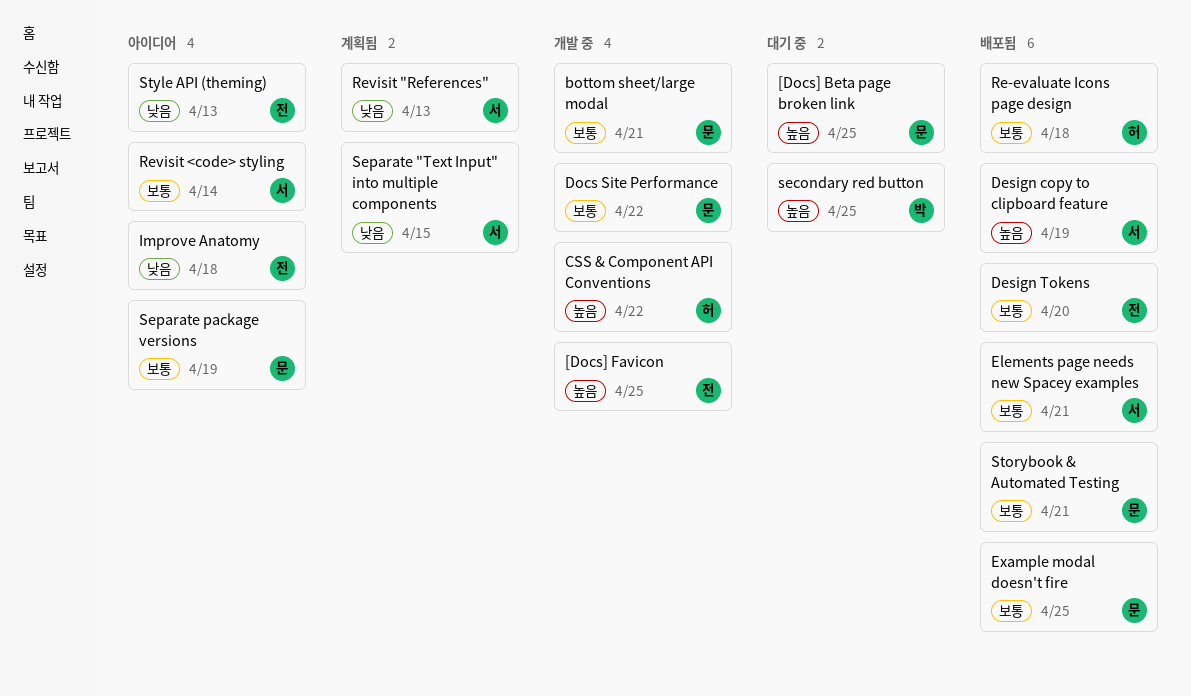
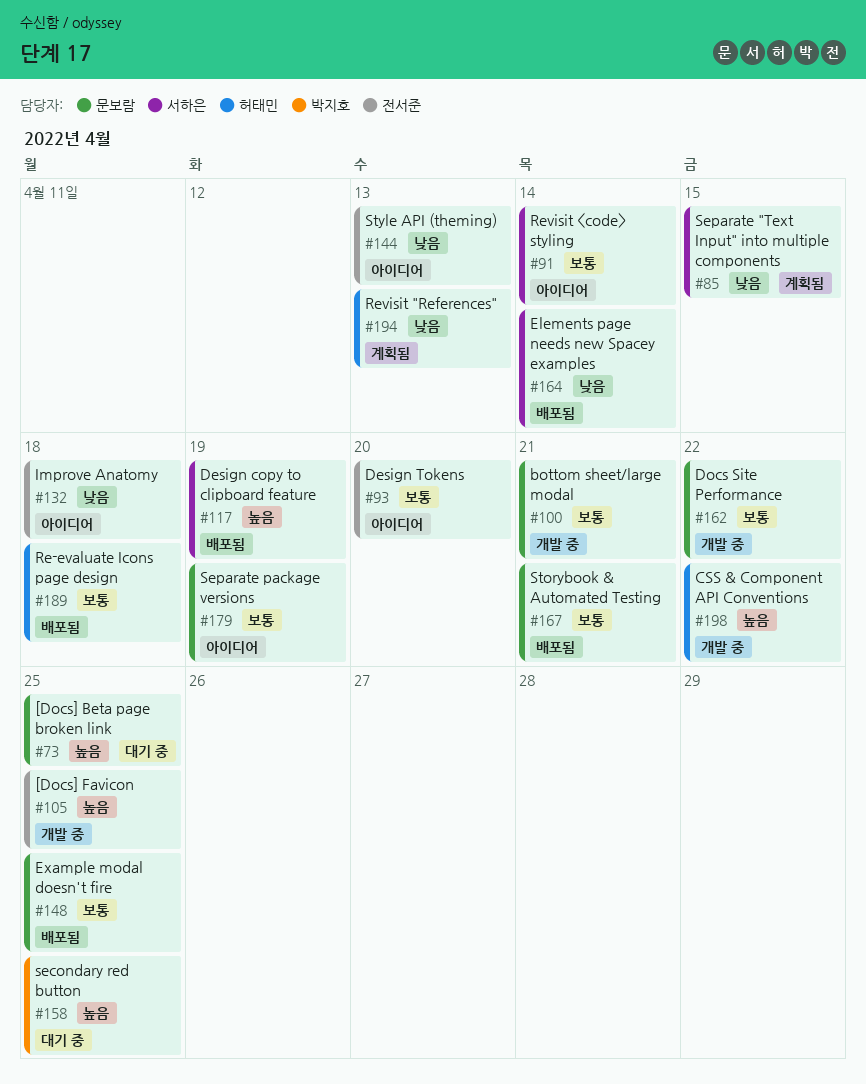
Design Tokens, status: 배포됨 -> 아이디어
Elements page needs new Spacey examples, priority: 보통 -> 낮음
Elements page needs new Spacey examples, due: Apr 21 -> Apr 14
Revisit "References", owner: 서하은 -> 허태민

